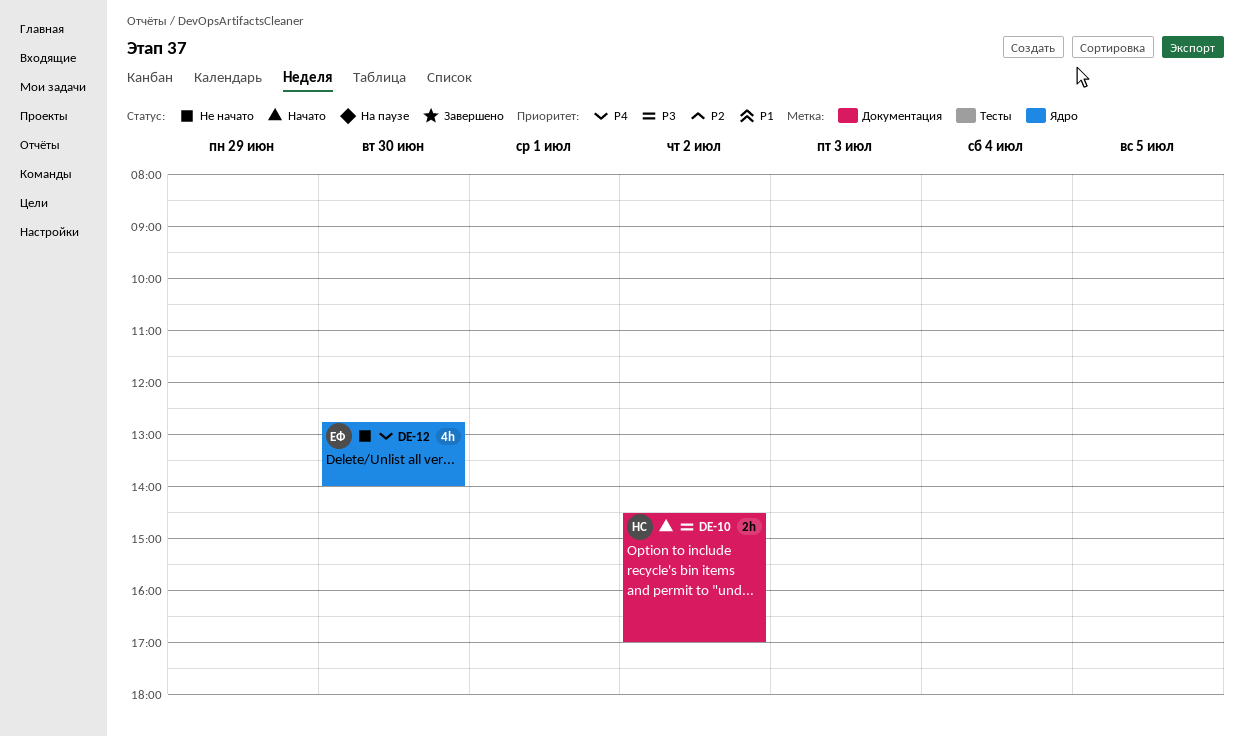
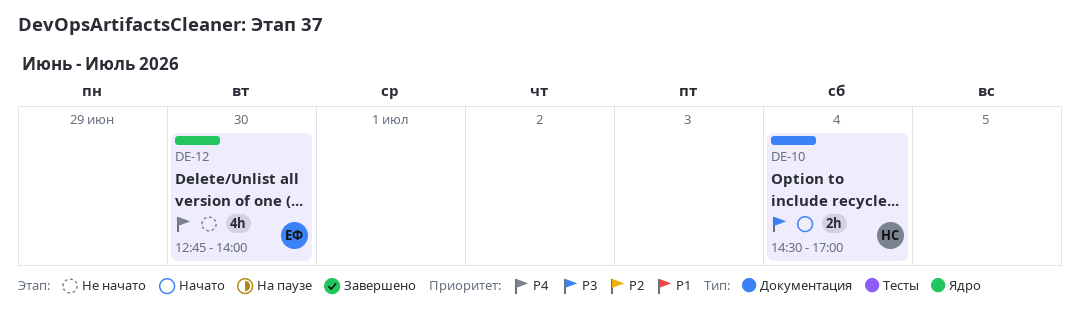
DE-10, day: Jul 2 -> Jul 4

